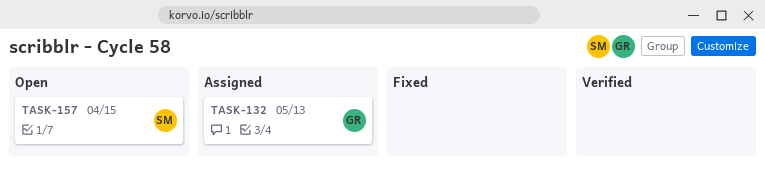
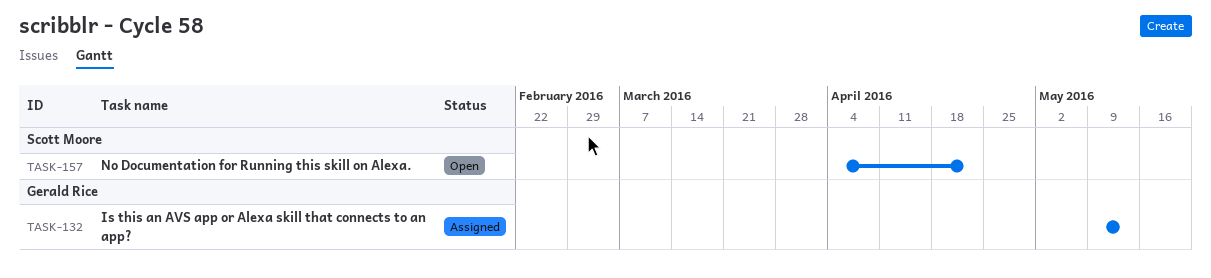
TASK-157, due: Apr 15 -> Apr 22

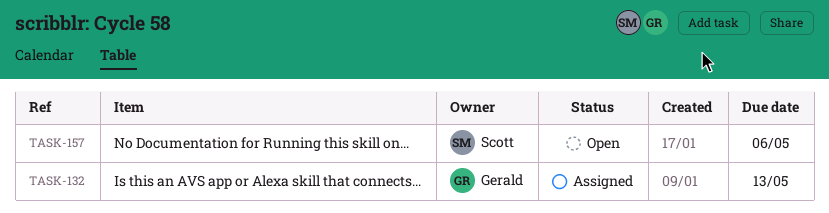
TASK-157, due: Apr 22 -> May 6

